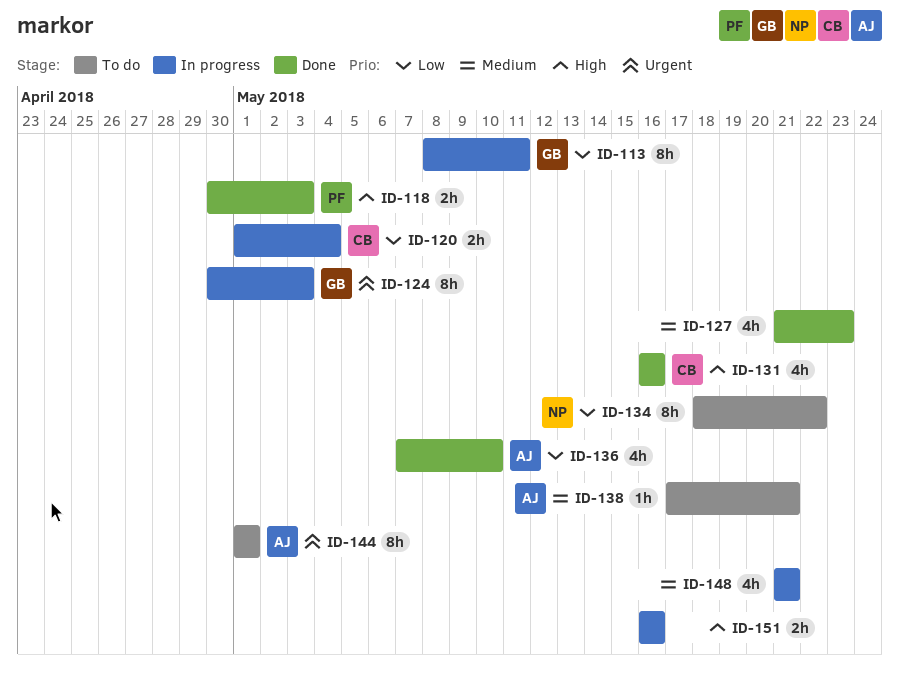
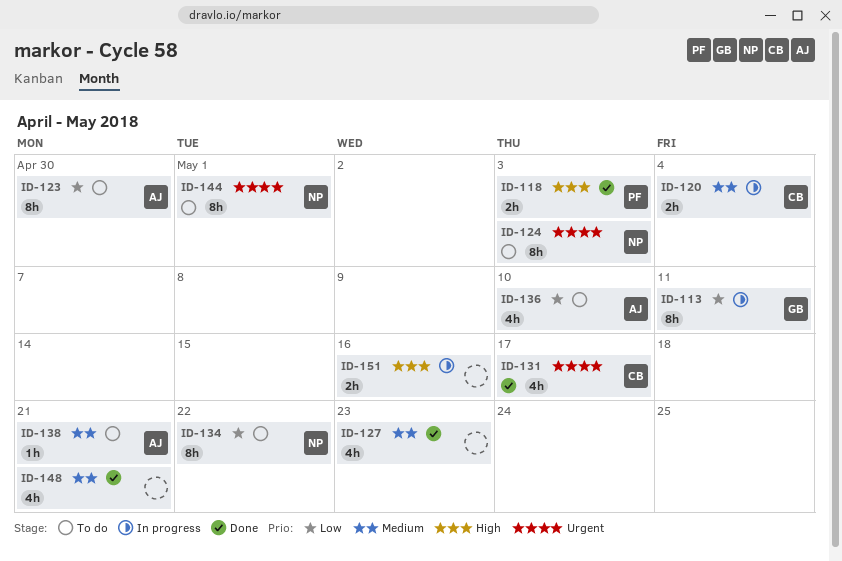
ID-120, priority: Low -> Medium
ID-123: none -> present
ID-124, status: In progress -> To do
ID-124, owner: GB -> NP
ID-131, priority: High -> Urgent
ID-131, due: May 16 -> May 17
ID-136, status: Done -> To do
ID-144, owner: AJ -> NP
ID-148, status: In progress -> Done

